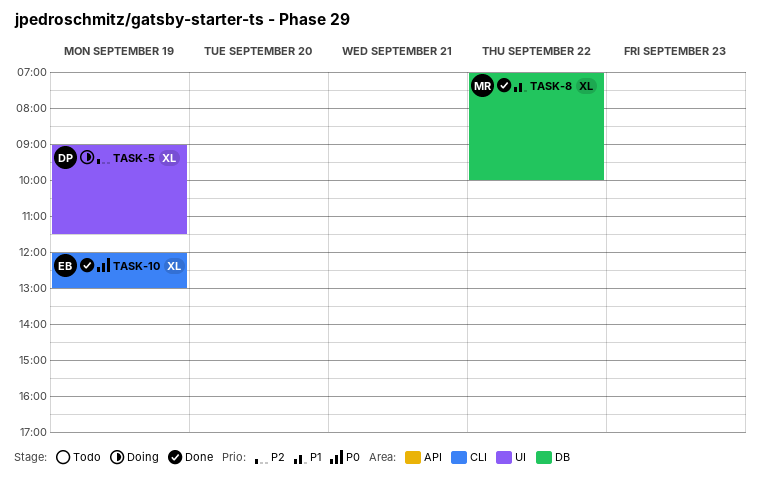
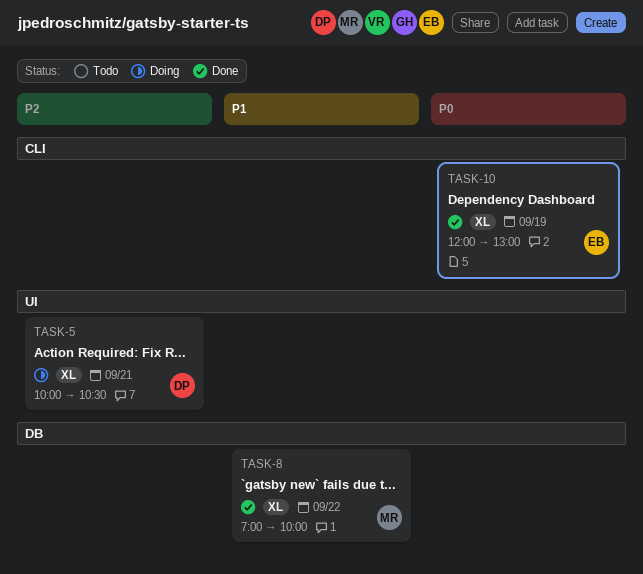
TASK-5, day: Sep 19 -> Sep 21
TASK-5, begins: 09:00 -> 10:00
TASK-5, ends: 11:30 -> 10:30

